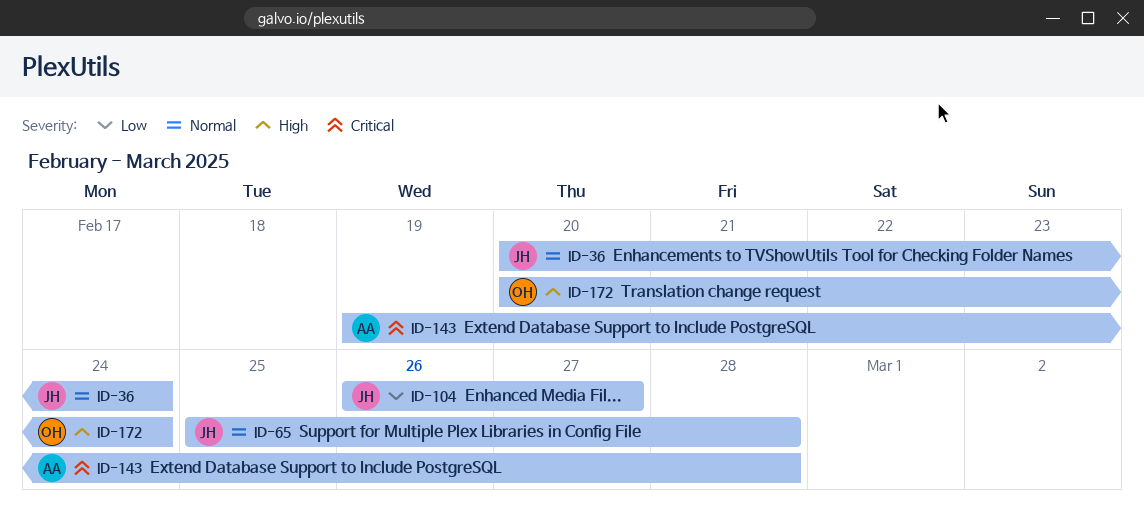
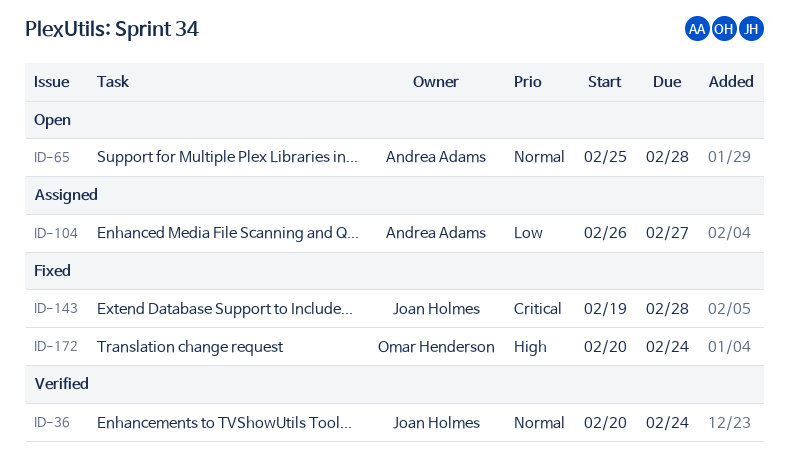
ID-65, owner: Joan Holmes -> Andrea Adams
ID-104, owner: Joan Holmes -> Andrea Adams
ID-143, owner: Andrea Adams -> Joan Holmes

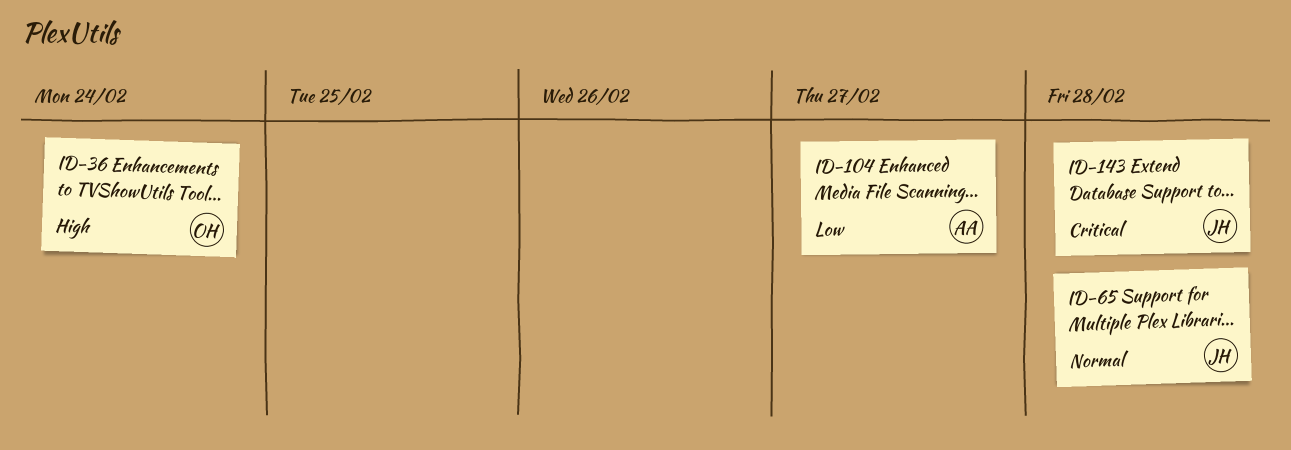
ID-36, owner: Joan Holmes -> Omar Henderson
ID-36, priority: Normal -> High
ID-65, owner: Andrea Adams -> Joan Holmes
ID-172: present -> none

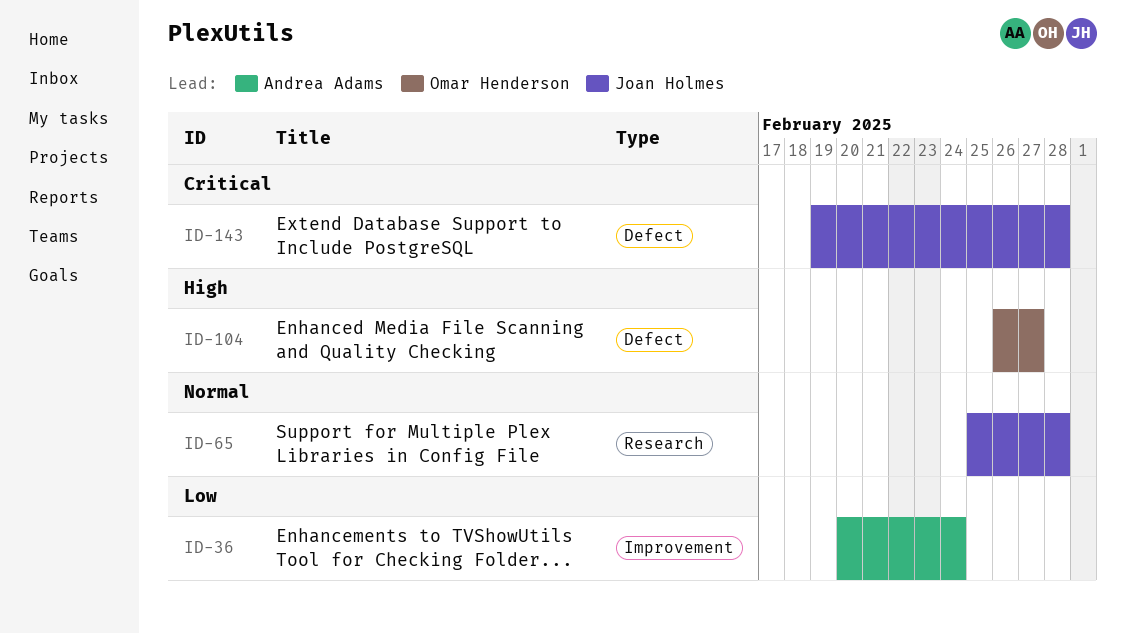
ID-36, owner: Omar Henderson -> Andrea Adams
ID-36, priority: High -> Low
ID-104, owner: Andrea Adams -> Omar Henderson
ID-104, priority: Low -> High

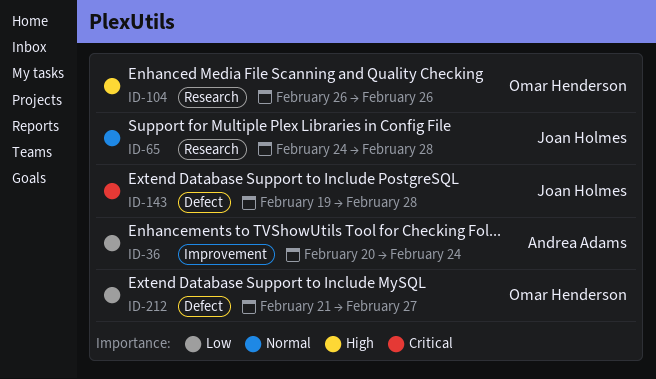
ID-65, start: Feb 25 -> Feb 24
ID-104, label: Defect -> Research
ID-104, due: Feb 27 -> Feb 26
ID-212: none -> present

